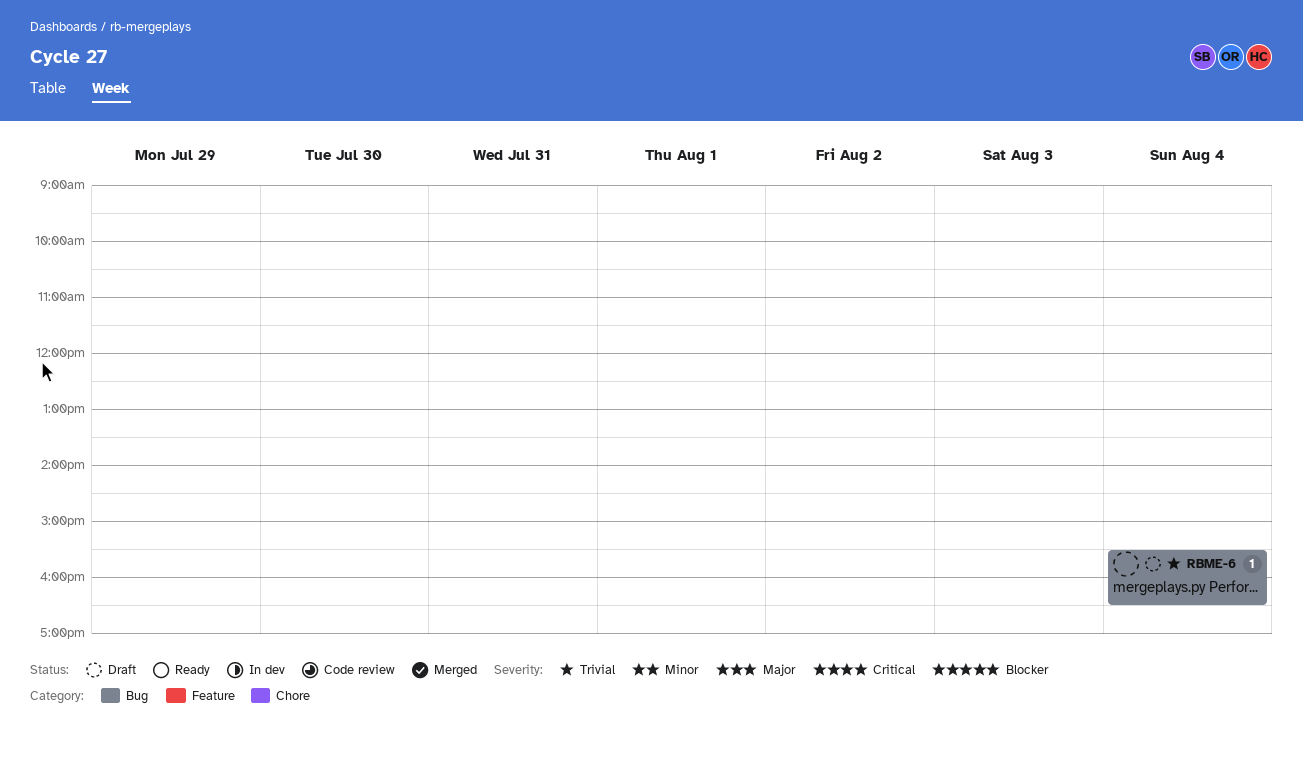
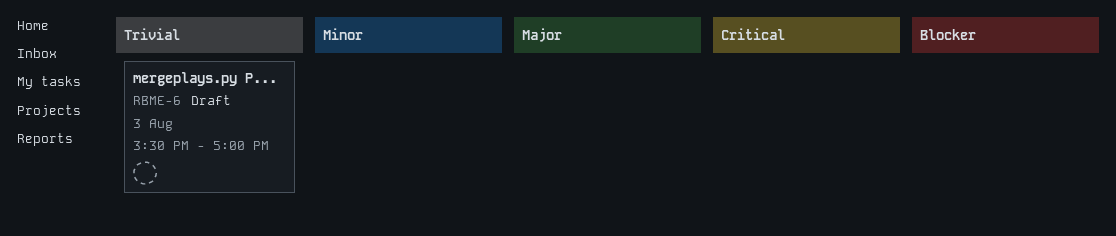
RBME-6, day: Aug 4 -> Aug 3
RBME-6, ends: 16:30 -> 17:00

